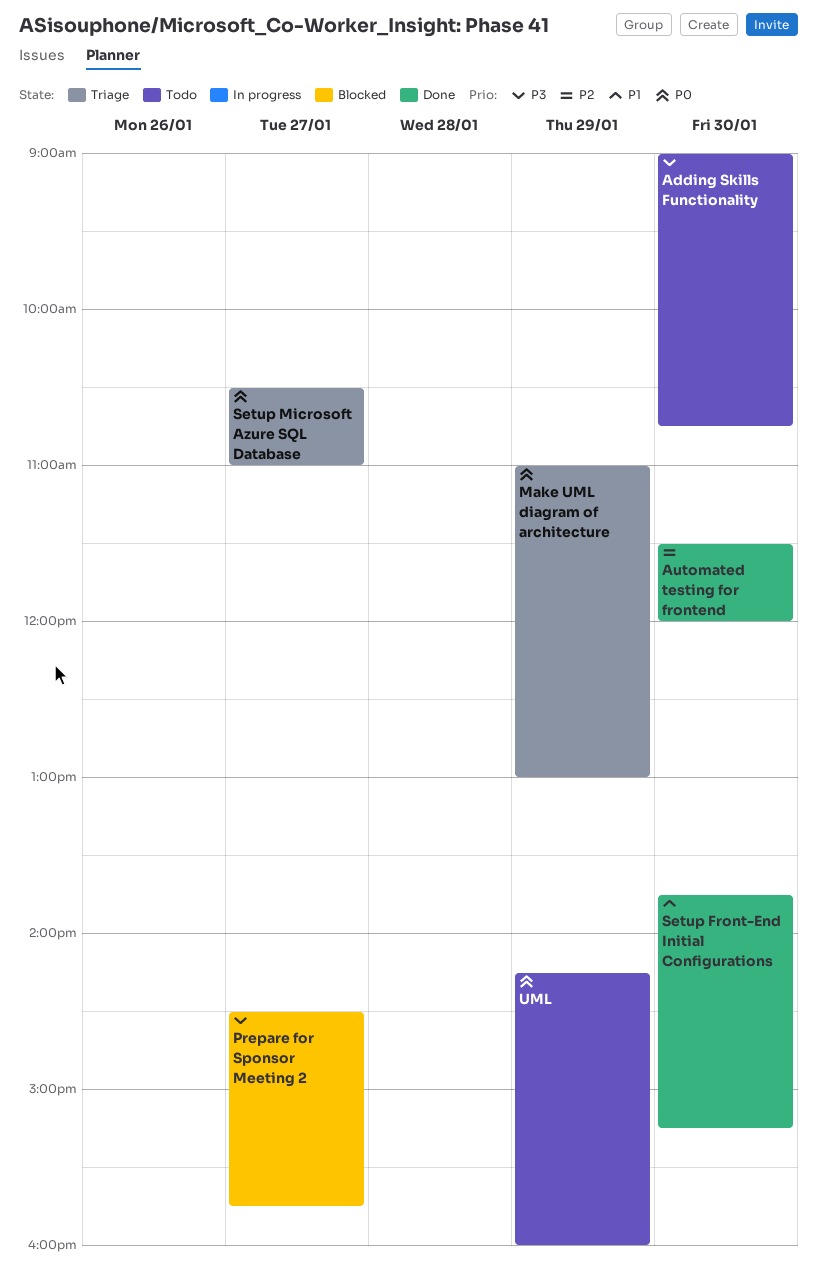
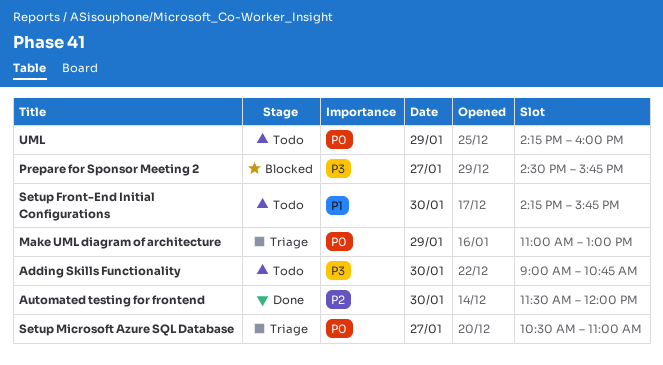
Setup Front-End Initial Configurations, status: Done -> Todo
Setup Front-End Initial Configurations, begins: 13:45 -> 14:15
Setup Front-End Initial Configurations, ends: 15:15 -> 15:45

